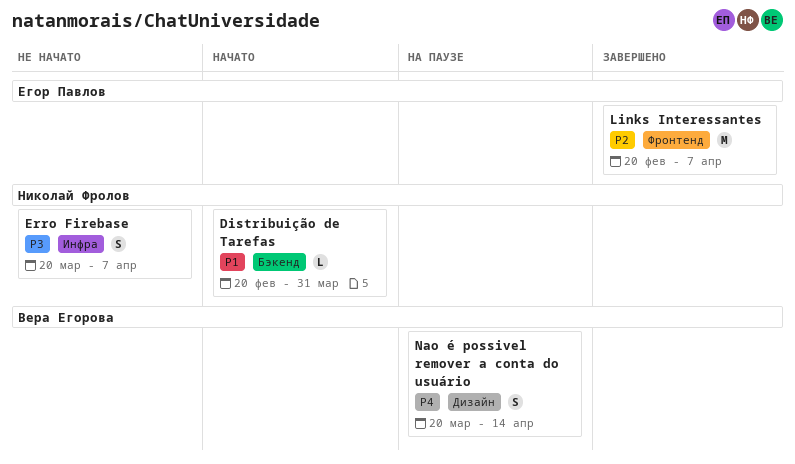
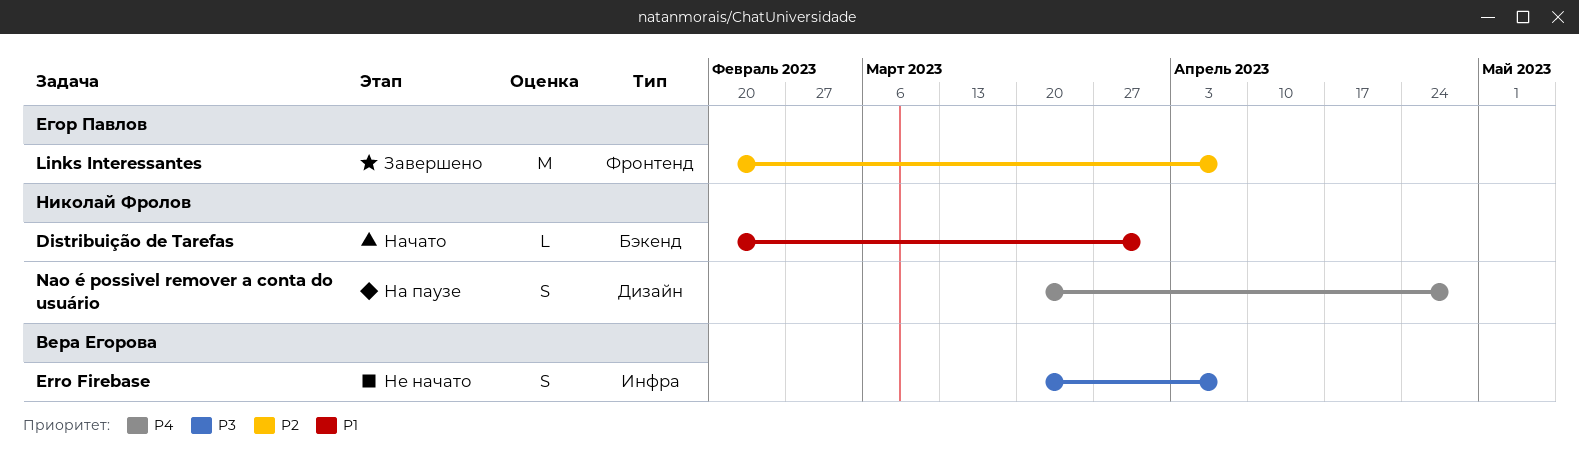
Erro Firebase, owner: Николай Фролов -> Вера Егорова
Nao é possivel remover a conta do usuário, owner: Вера Егорова -> Николай Фролов
Nao é possivel remover a conta do usuário, due: Apr 14 -> Apr 28

